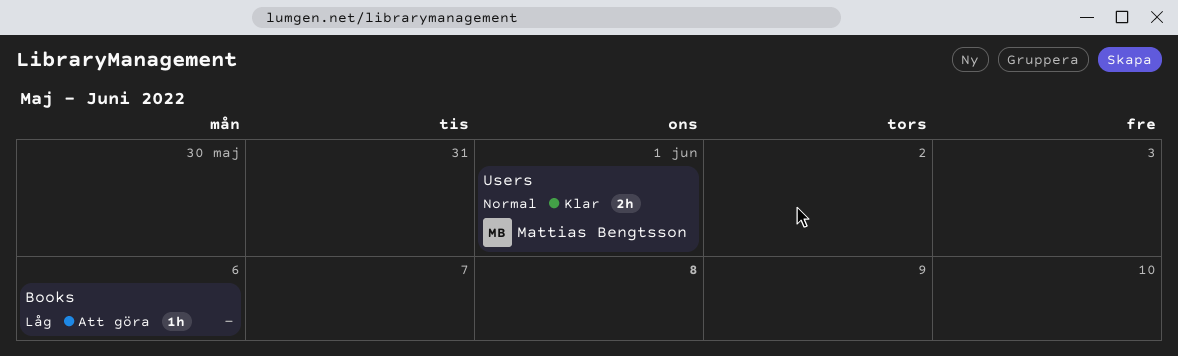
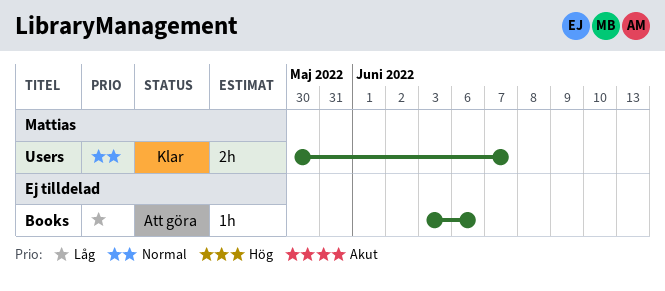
Users, due: Jun 1 -> Jun 7

